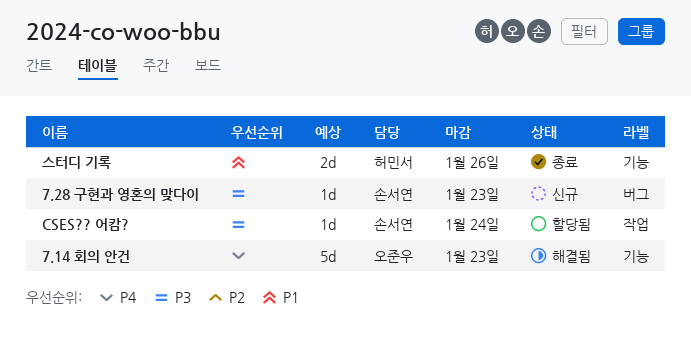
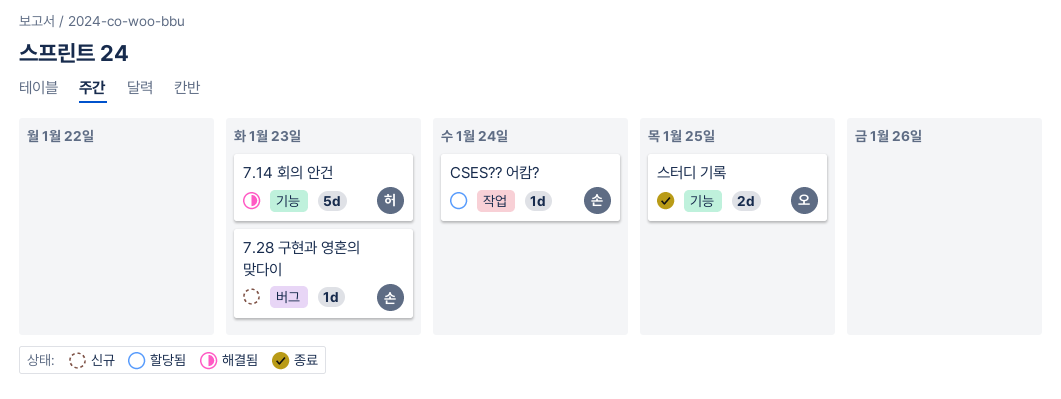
7.14 회의 안건, owner: 오준우 -> 허민서
스터디 기록, owner: 허민서 -> 오준우
스터디 기록, due: Jan 26 -> Jan 25

